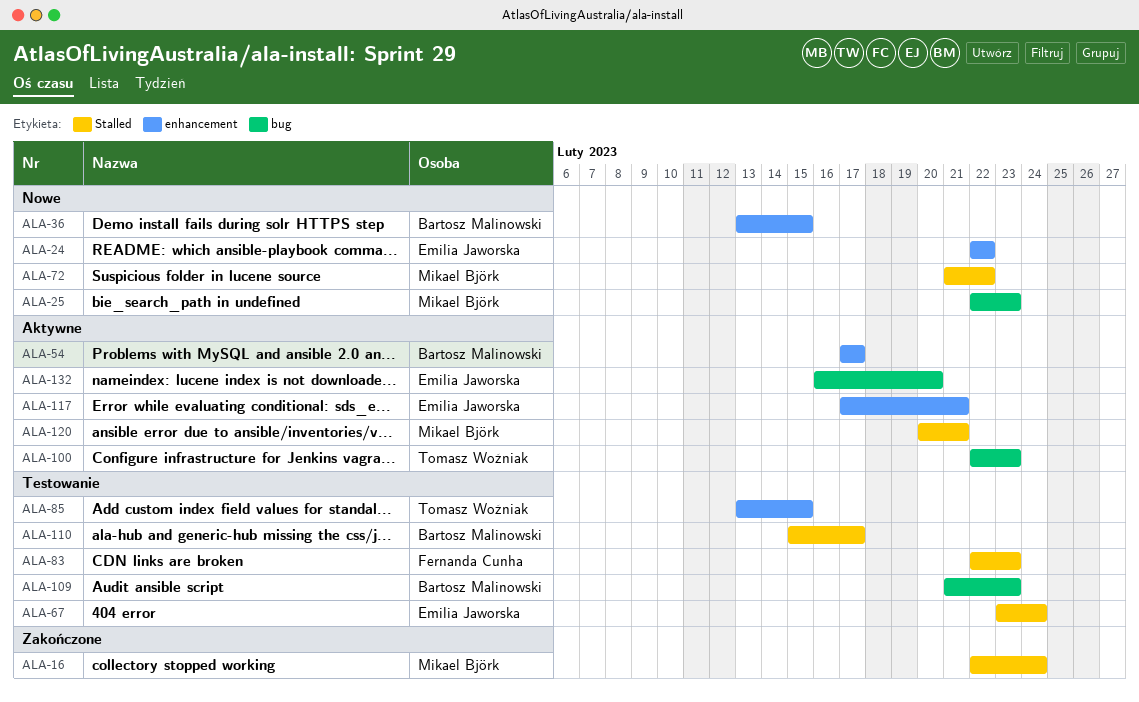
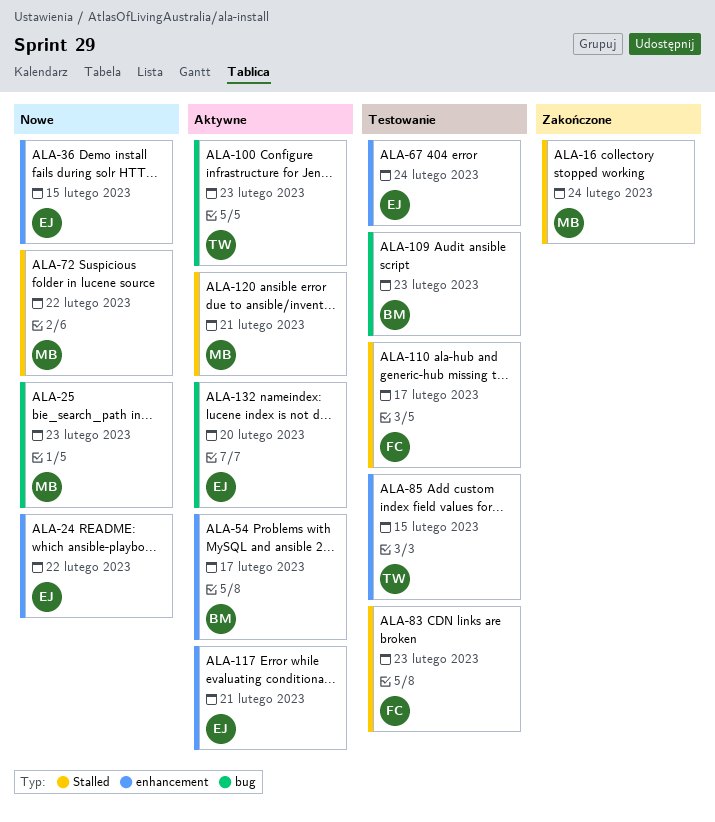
ALA-36, owner: Bartosz Malinowski -> Emilia Jaworska
ALA-67, label: Stalled -> enhancement
ALA-110, owner: Bartosz Malinowski -> Fernanda Cunha

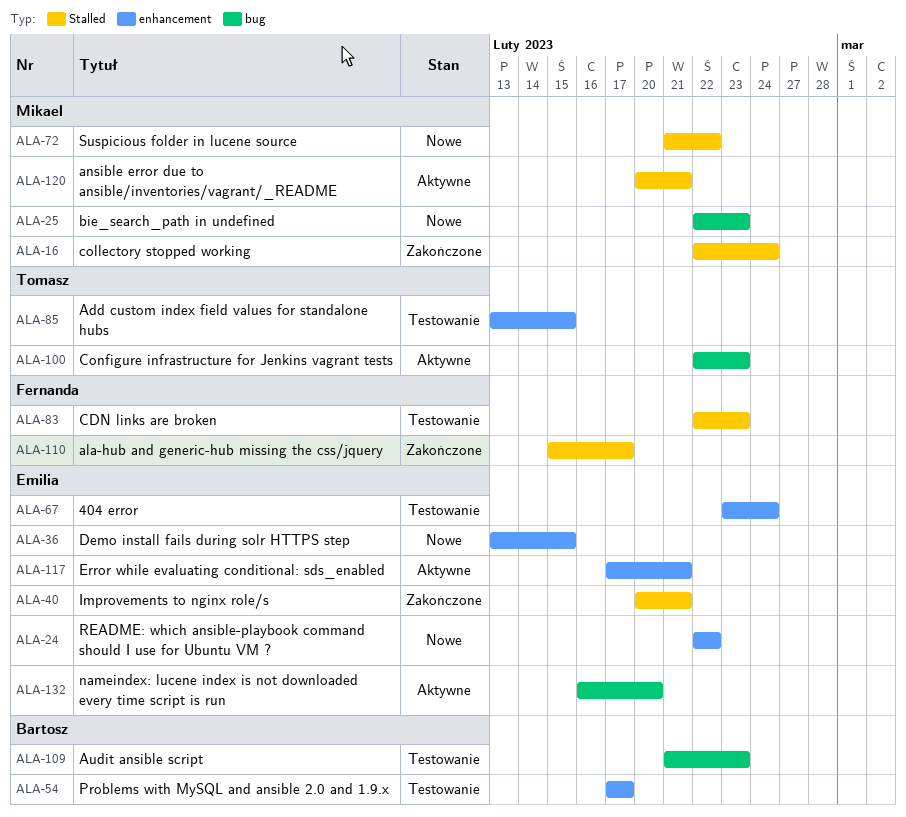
ALA-40: none -> present
ALA-54, status: Aktywne -> Testowanie
ALA-110, status: Testowanie -> Zakończone

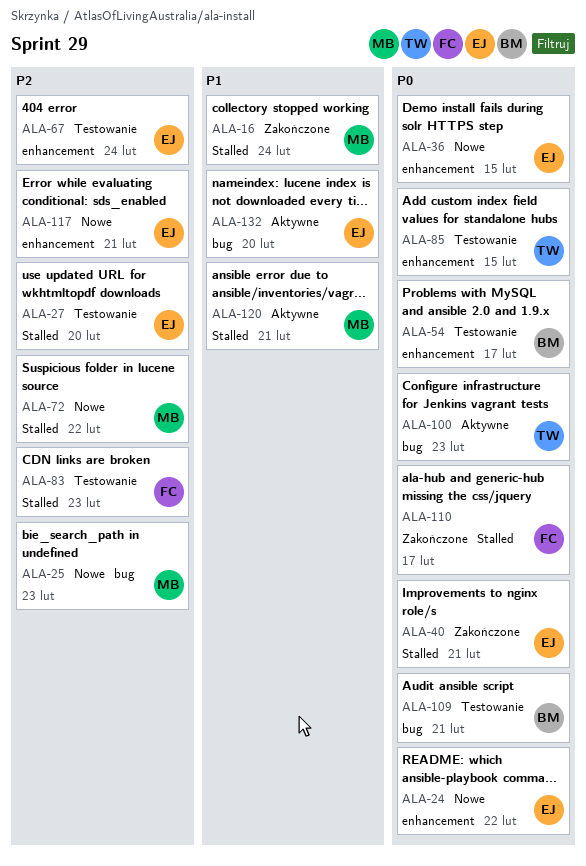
ALA-27: none -> present
ALA-109, due: Feb 23 -> Feb 21
ALA-117, status: Aktywne -> Nowe

